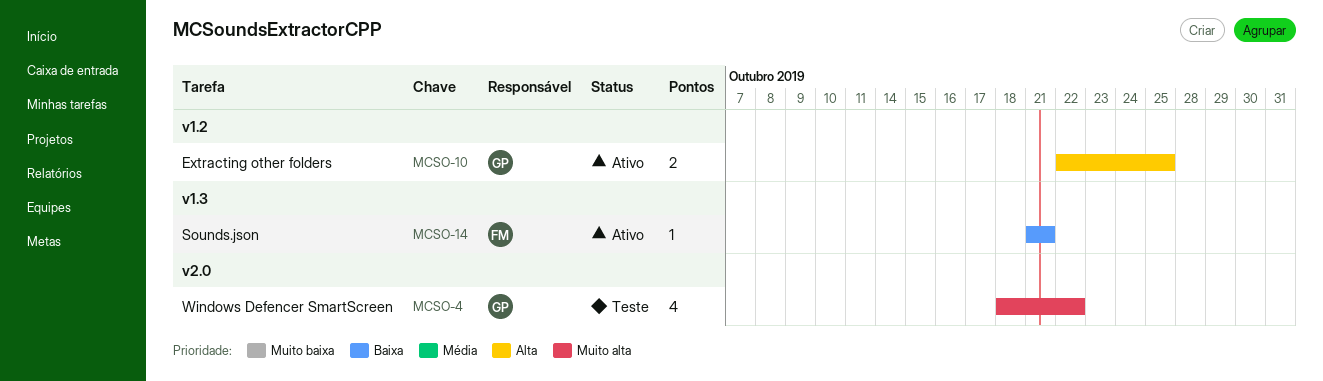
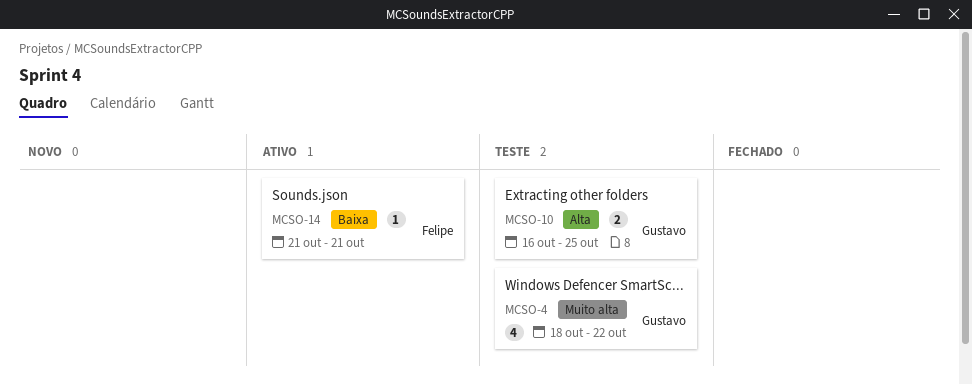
MCSO-10, status: Ativo -> Teste
MCSO-10, start: Oct 22 -> Oct 16

